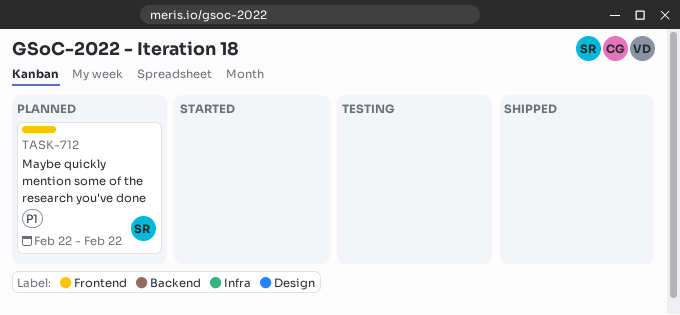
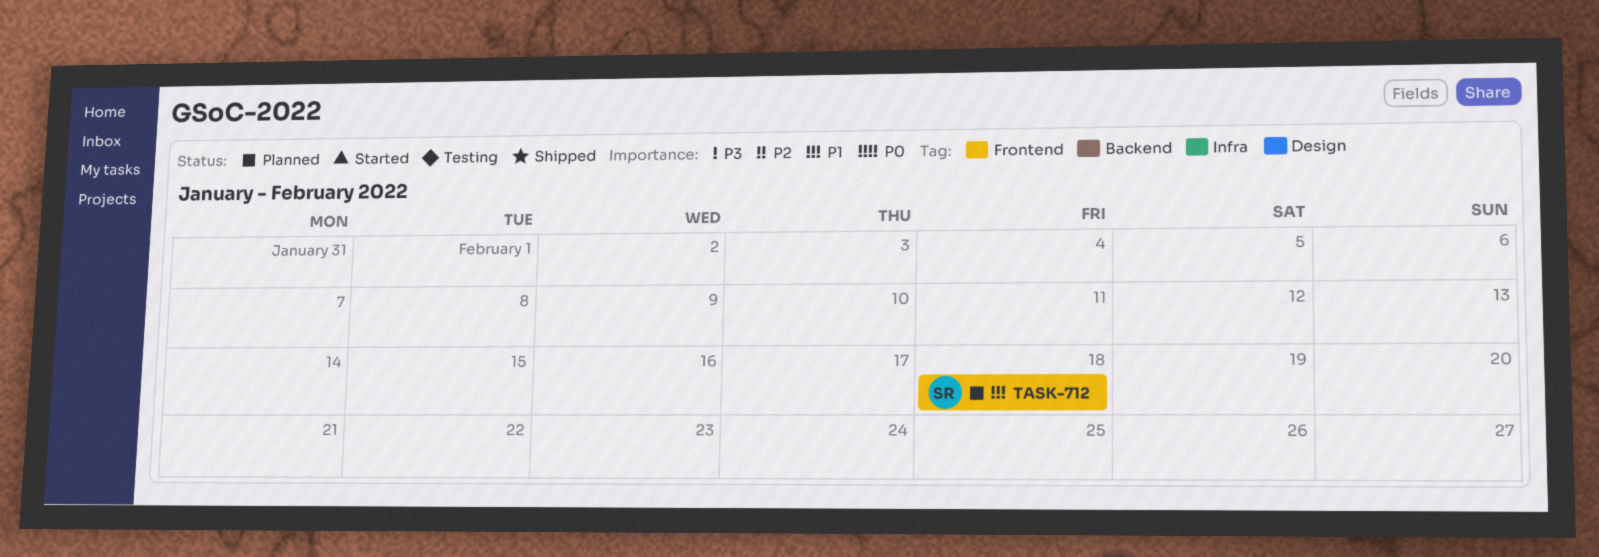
TASK-712, start: Feb 22 -> Feb 18
TASK-712, due: Feb 22 -> Feb 18

